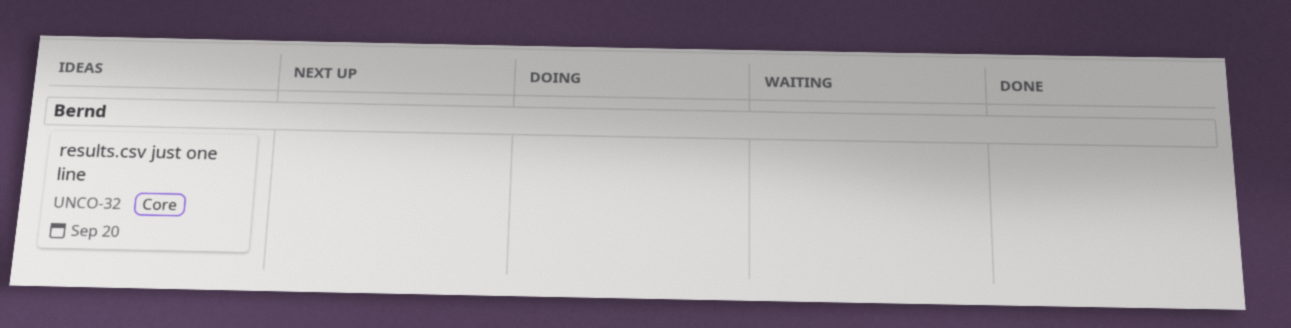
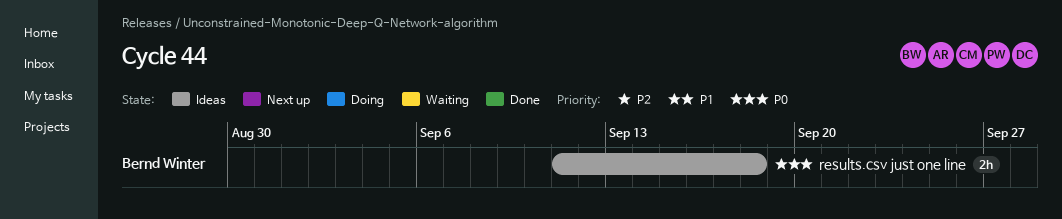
results.csv just one line, due: Sep 20 -> Sep 18

